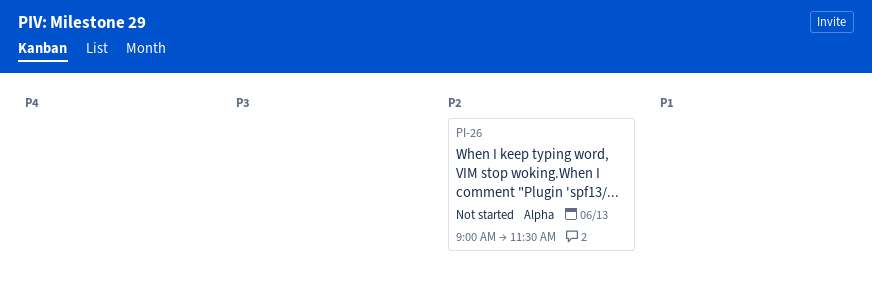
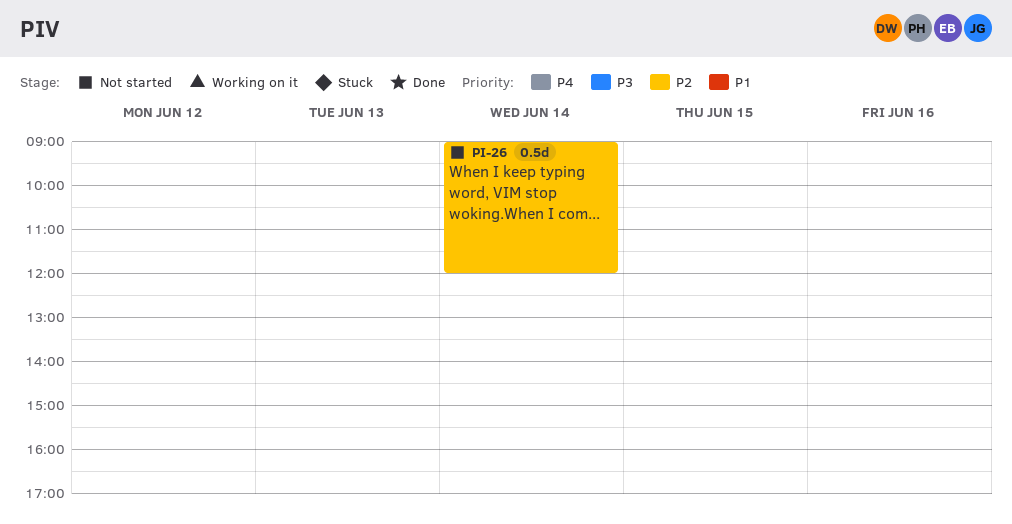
PI-26, day: Jun 13 -> Jun 14
PI-26, ends: 11:30 -> 12:00

